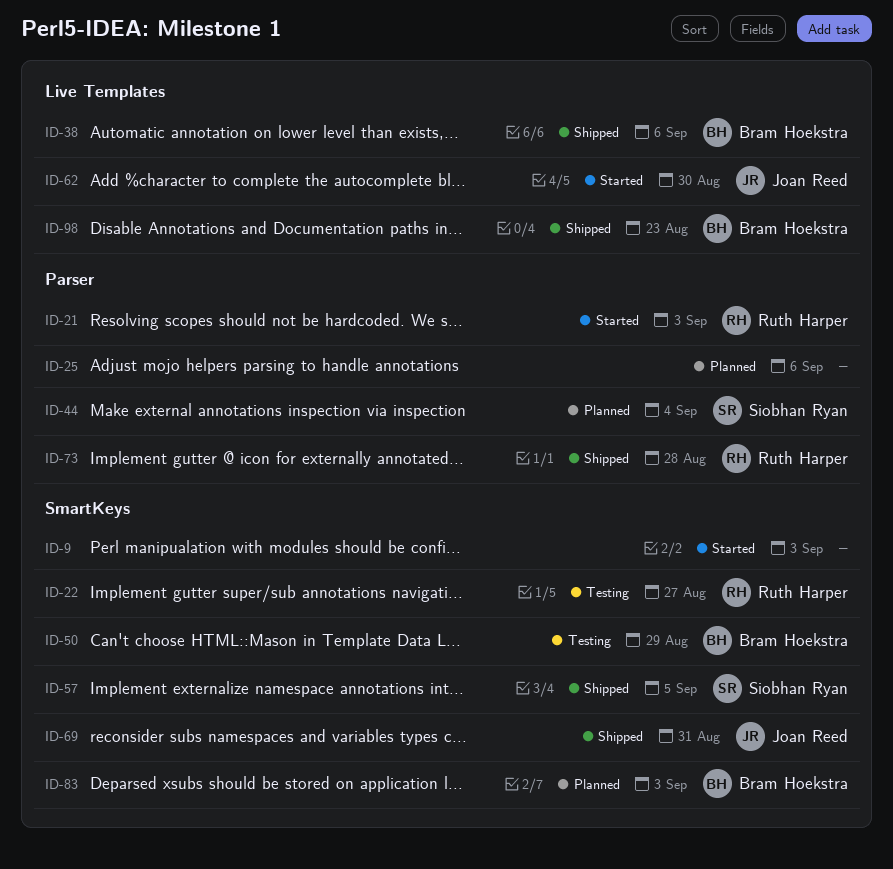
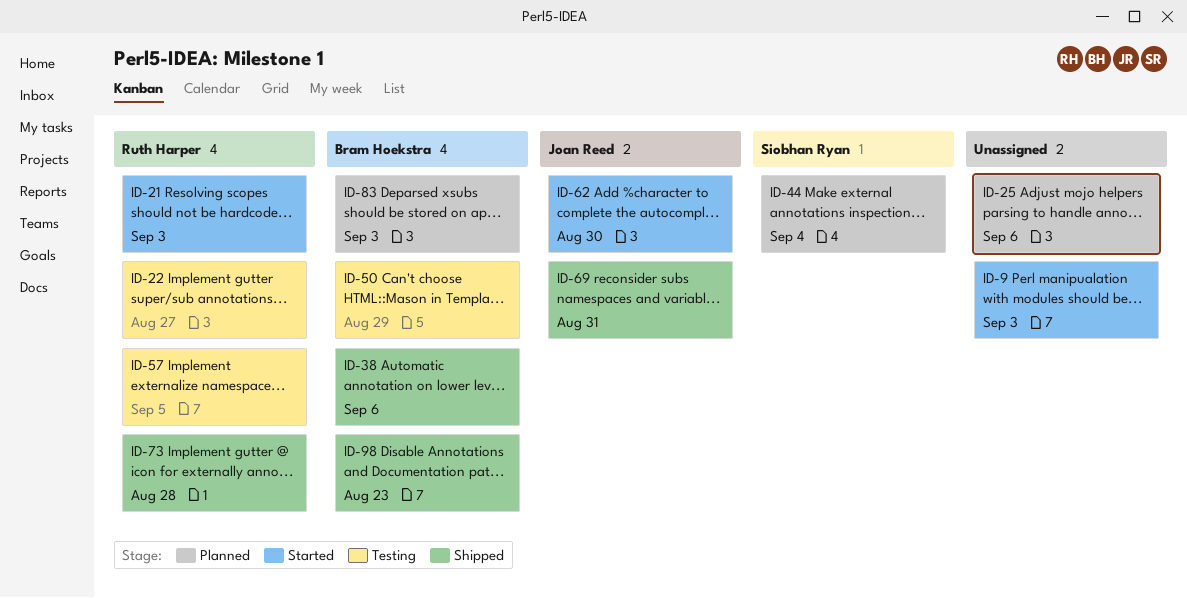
ID-57, status: Shipped -> Testing
ID-57, owner: Siobhan Ryan -> Ruth Harper

